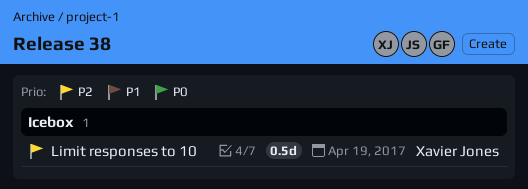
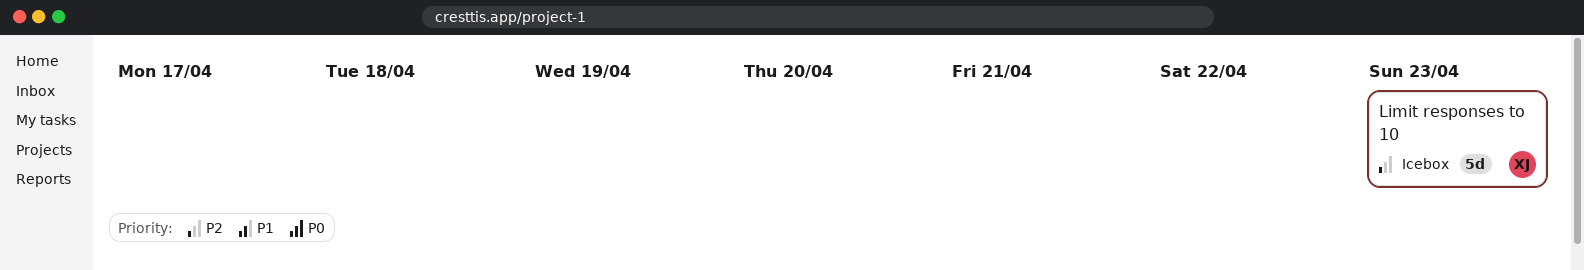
Limit responses to 10, estimate: 0.5d -> 5d
Limit responses to 10, due: Apr 19 -> Apr 23

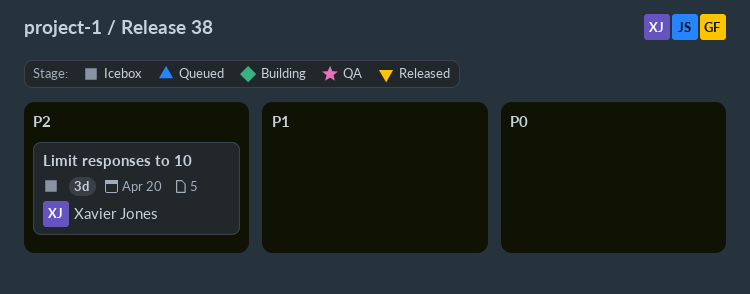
Limit responses to 10, estimate: 5d -> 3d
Limit responses to 10, due: Apr 23 -> Apr 20

